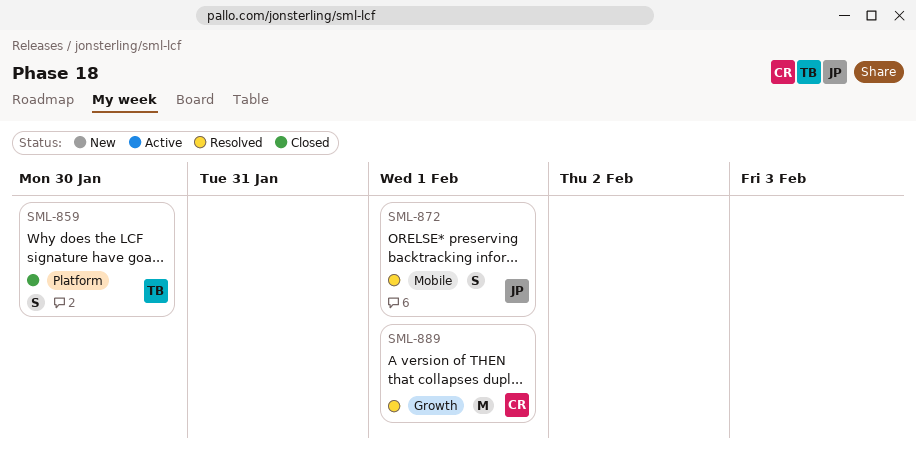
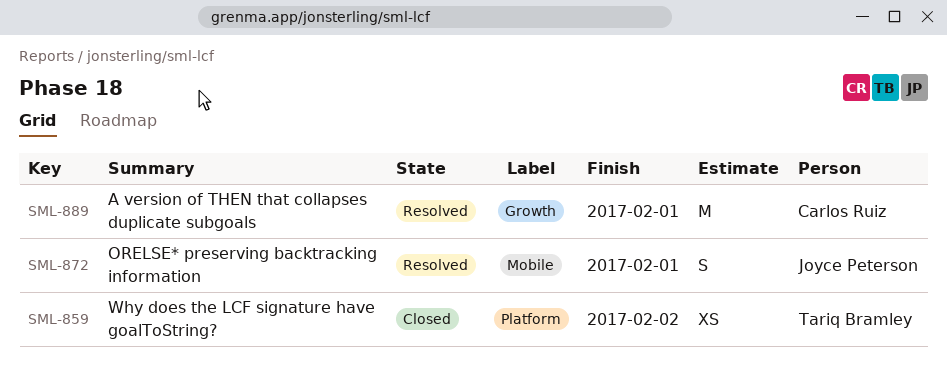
SML-859, estimate: S -> XS
SML-859, due: Jan 30 -> Feb 2

